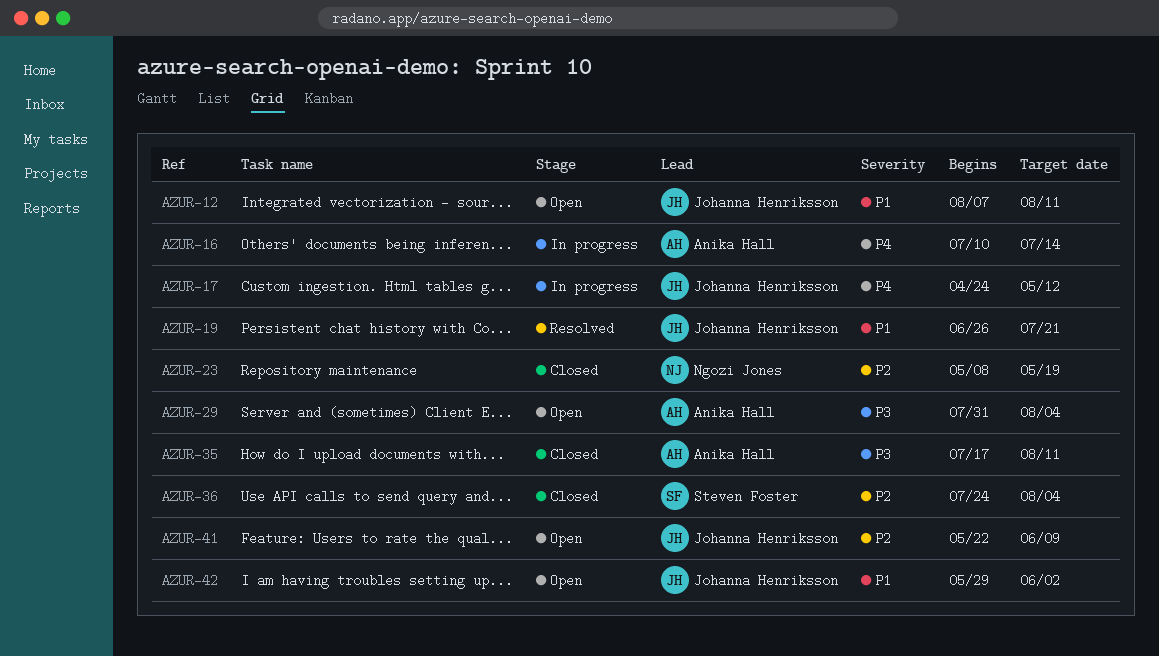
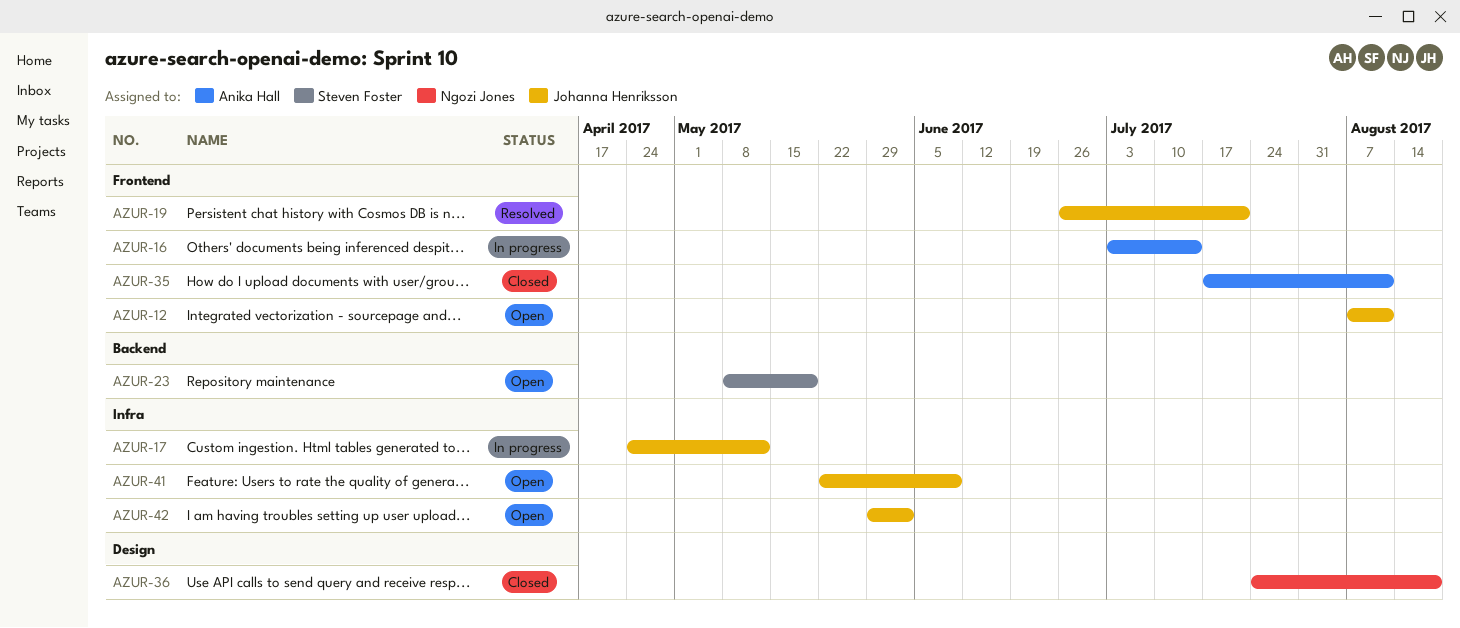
AZUR-16, start: Jul 10 -> Jul 3
AZUR-23, status: Closed -> Open
AZUR-23, owner: Ngozi Jones -> Steven Foster
AZUR-29: present -> none
AZUR-36, owner: Steven Foster -> Ngozi Jones
AZUR-36, due: Aug 4 -> Aug 18

